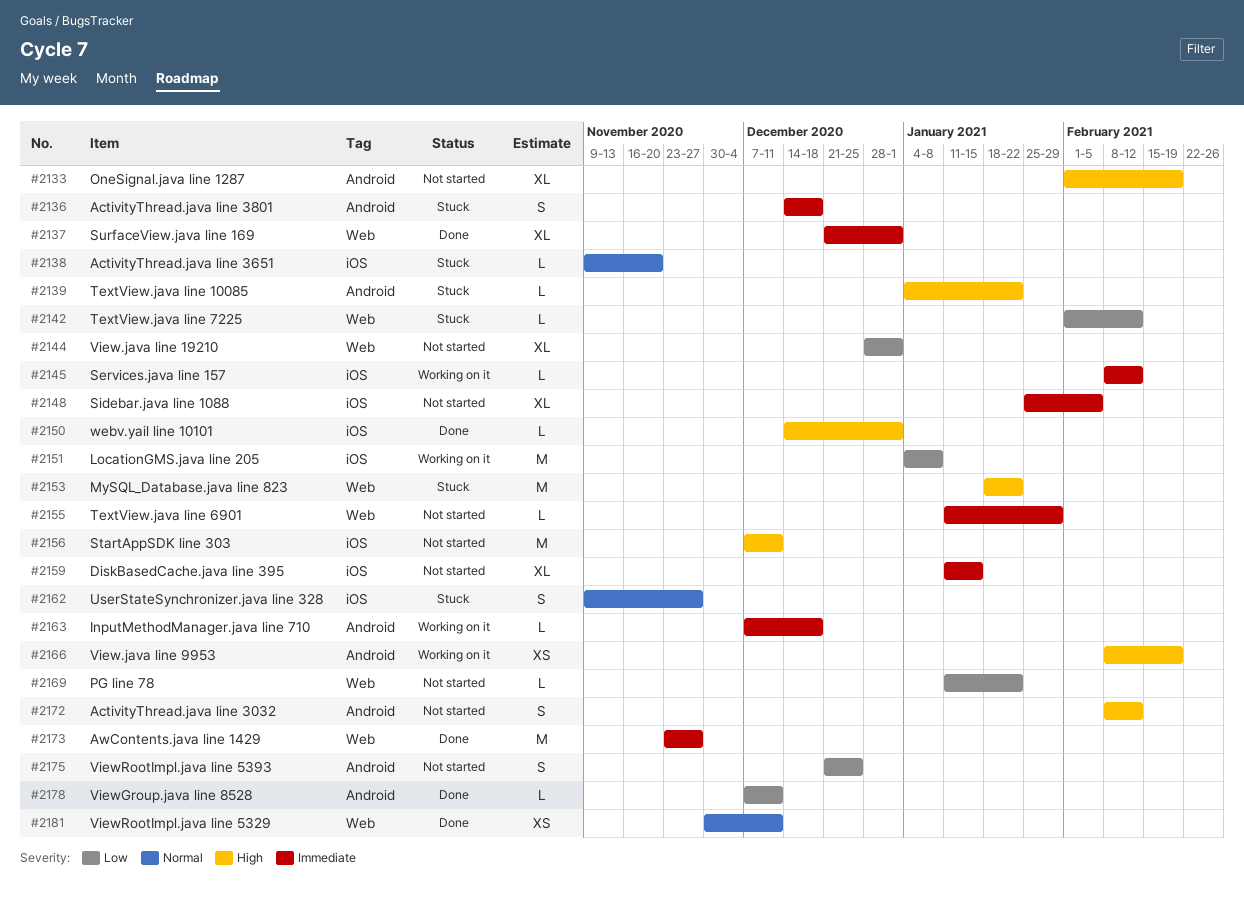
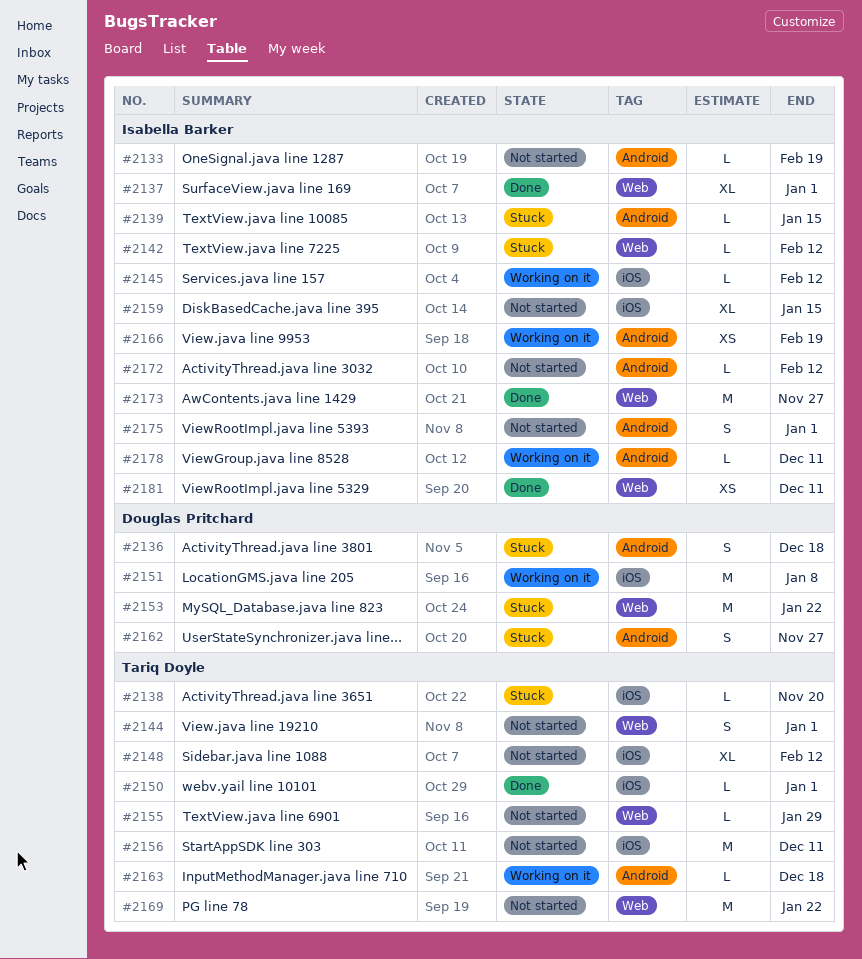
#2133, estimate: XL -> L
#2139, due: Jan 22 -> Jan 15
#2144, estimate: XL -> S
#2148, due: Feb 5 -> Feb 12
#2162, label: iOS -> Android
#2169, estimate: L -> M
#2172, estimate: S -> L
#2175, due: Dec 25 -> Jan 1
#2178, status: Done -> Working on it

